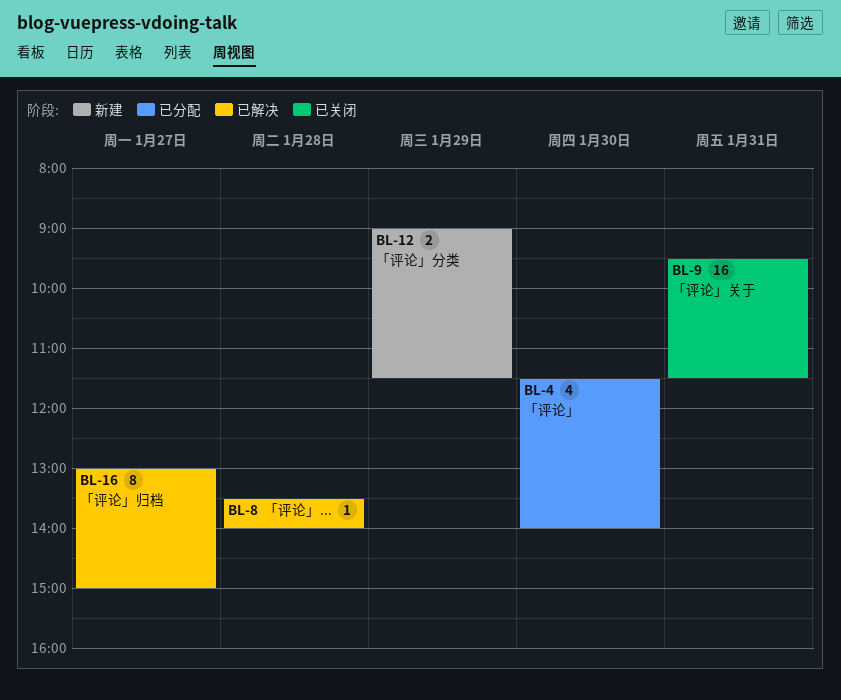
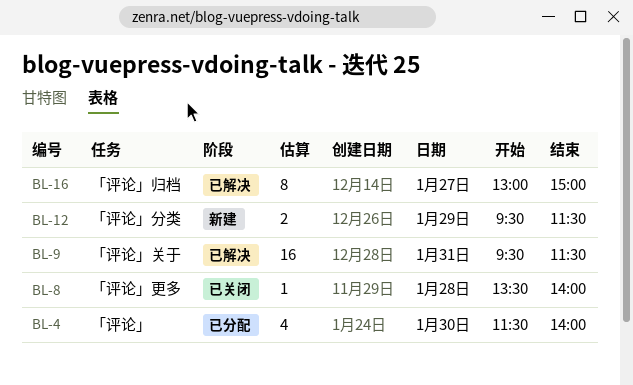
BL-8, status: 已解决 -> 已关闭
BL-9, status: 已关闭 -> 已解决
BL-12, begins: 09:00 -> 09:30

